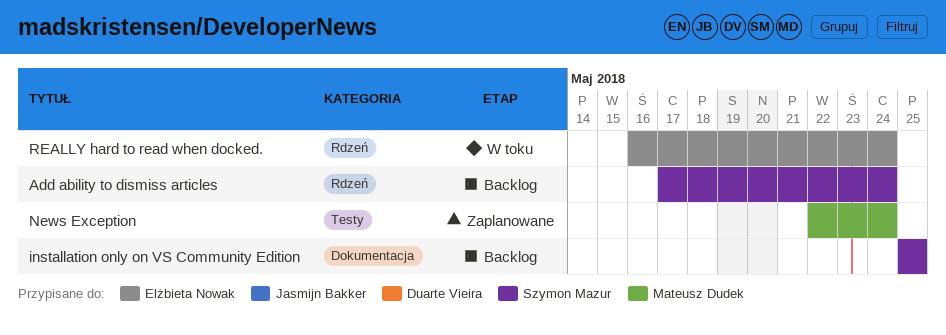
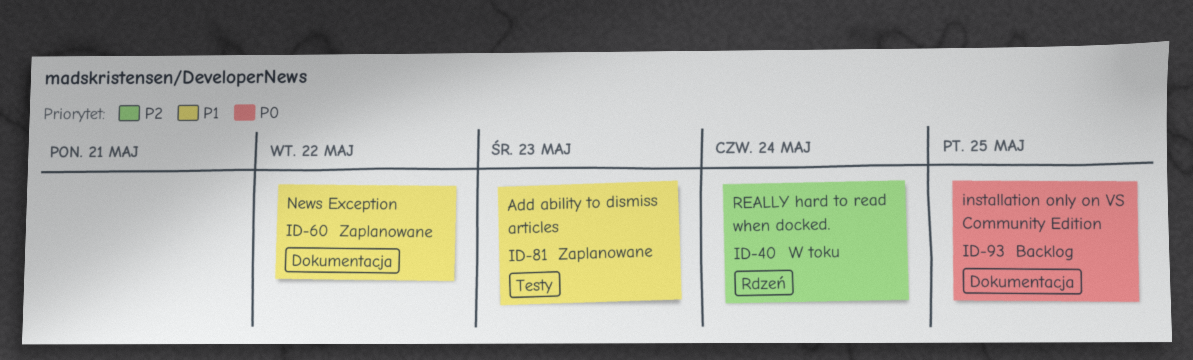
Add ability to dismiss articles, status: Backlog -> Zaplanowane
Add ability to dismiss articles, label: Rdzeń -> Testy
Add ability to dismiss articles, due: May 24 -> May 23
News Exception, label: Testy -> Dokumentacja
News Exception, due: May 24 -> May 22

